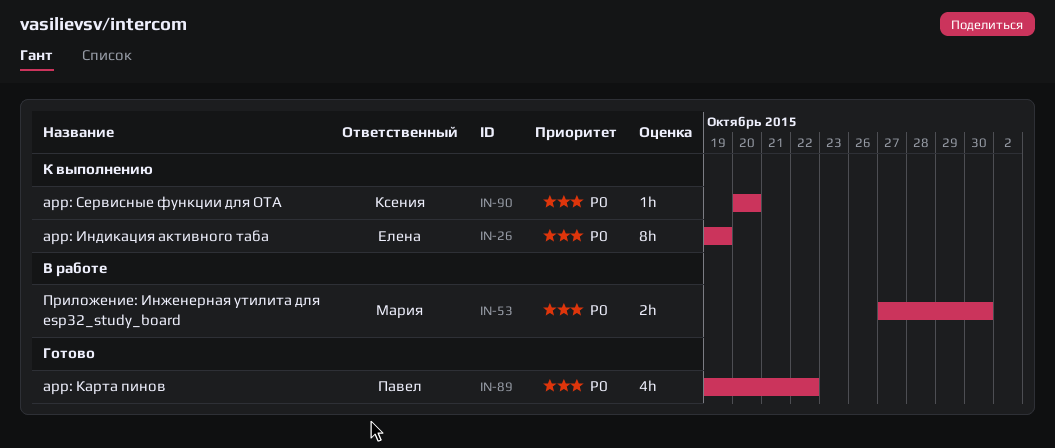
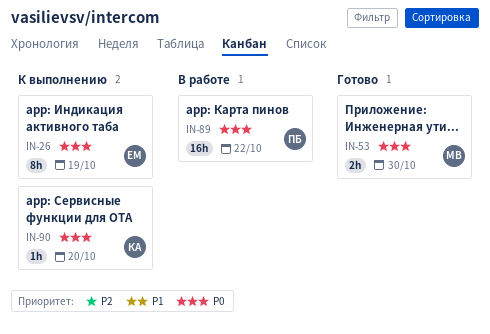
IN-53, status: В работе -> Готово
IN-89, status: Готово -> В работе
IN-89, estimate: 4h -> 16h

